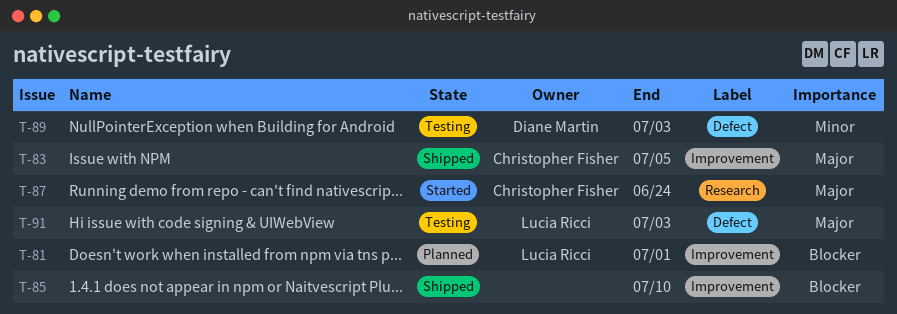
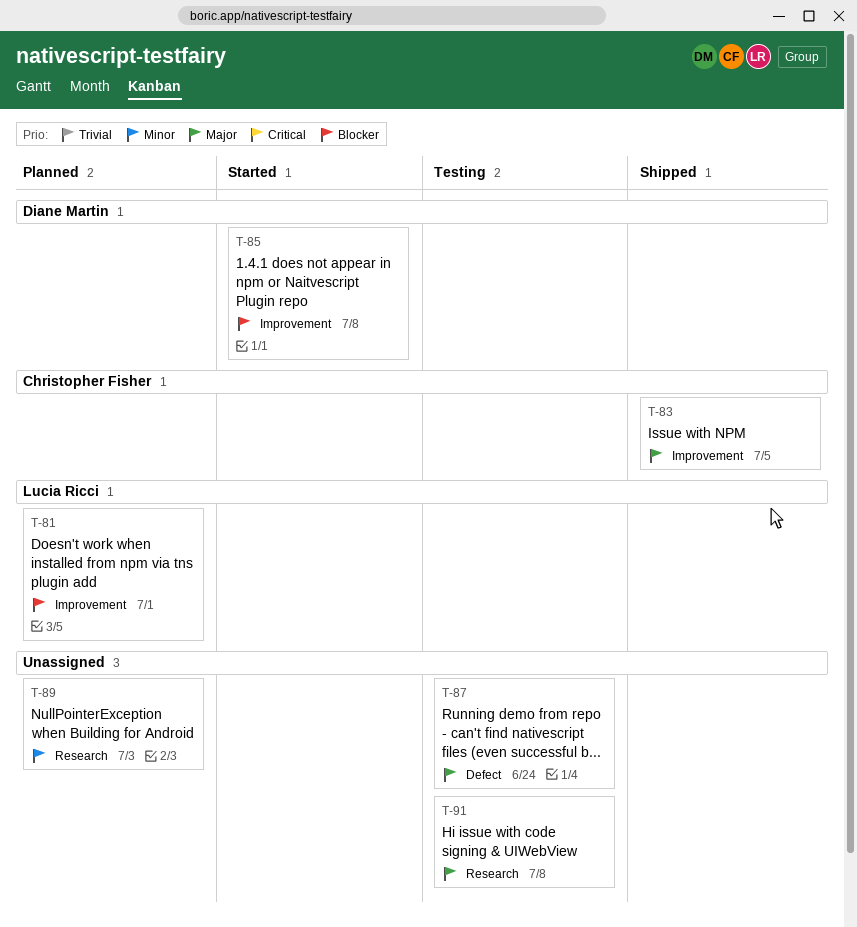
T-85, status: Shipped -> Started
T-85, owner: none -> Diane Martin
T-85, due: Jul 10 -> Jul 8
T-87, status: Started -> Testing
T-87, owner: Christopher Fisher -> none
T-87, label: Research -> Defect
T-89, status: Testing -> Planned
T-89, owner: Diane Martin -> none
T-89, label: Defect -> Research
T-91, owner: Lucia Ricci -> none
T-91, label: Defect -> Research
T-91, due: Jul 3 -> Jul 8

